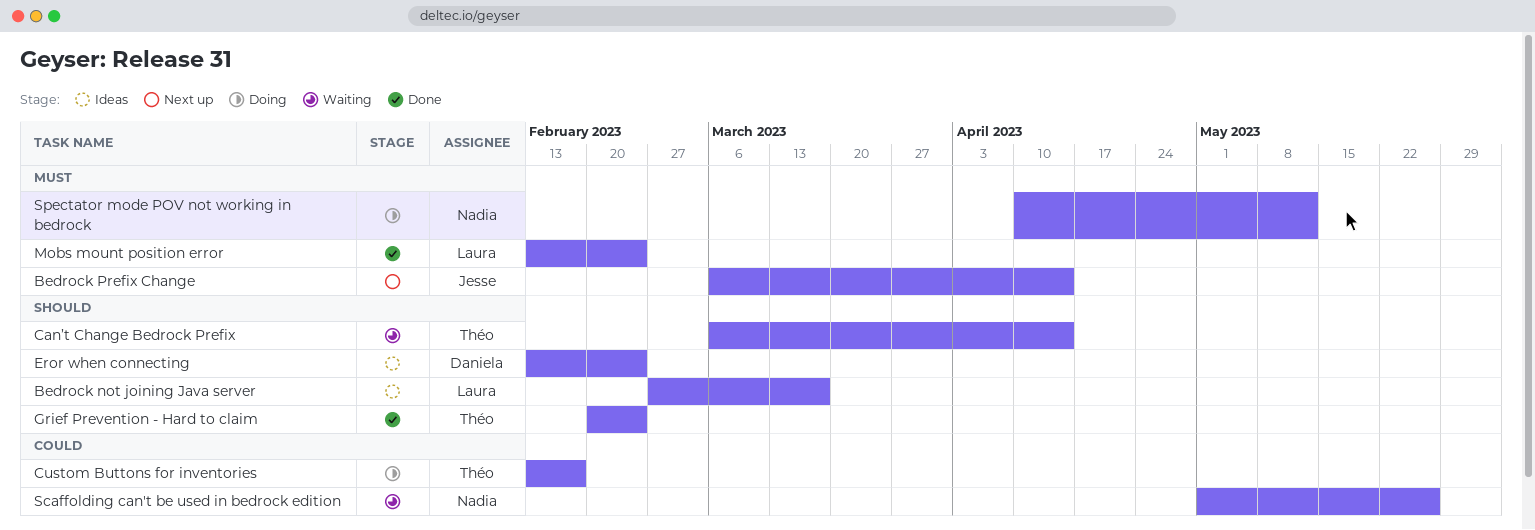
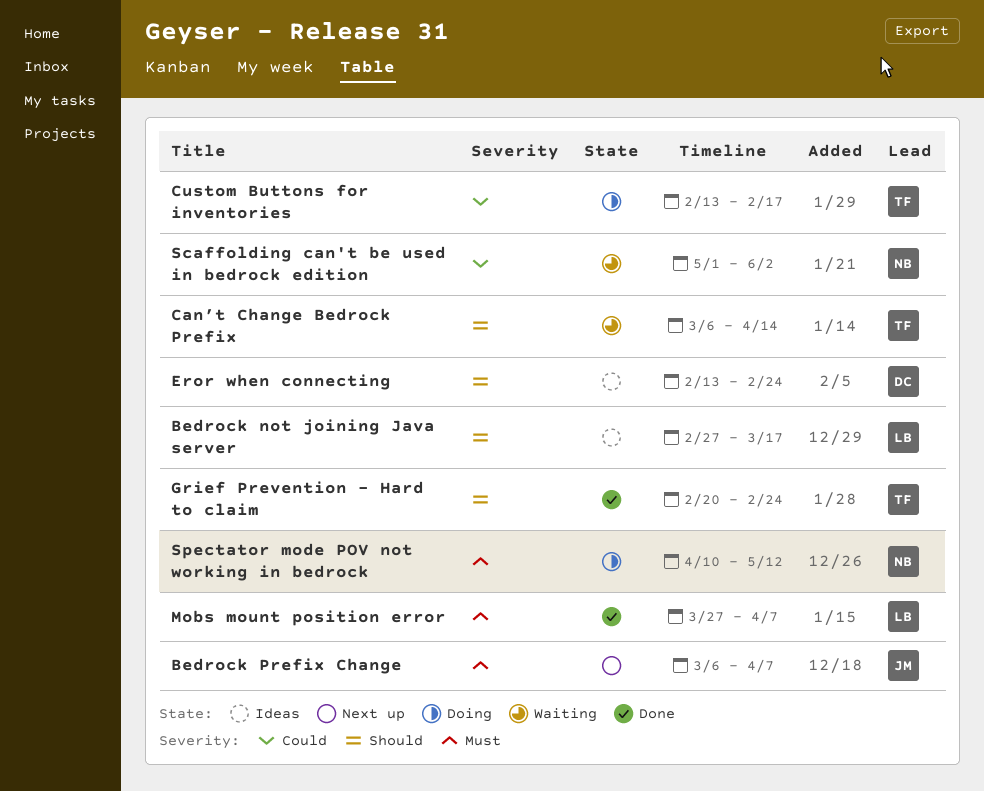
Bedrock Prefix Change, due: Apr 14 -> Apr 7
Mobs mount position error, start: Feb 13 -> Mar 27
Mobs mount position error, due: Feb 24 -> Apr 7
Scaffolding can't be used in bedrock edition, due: May 26 -> Jun 2

